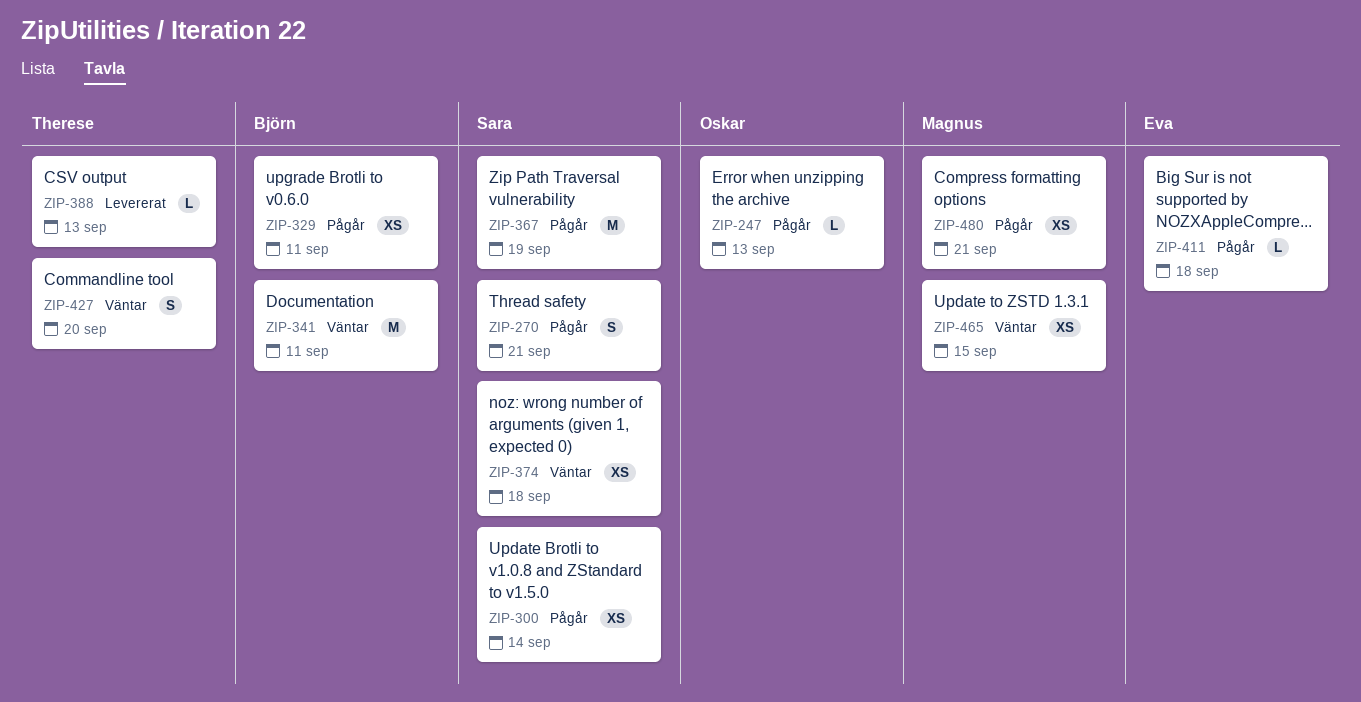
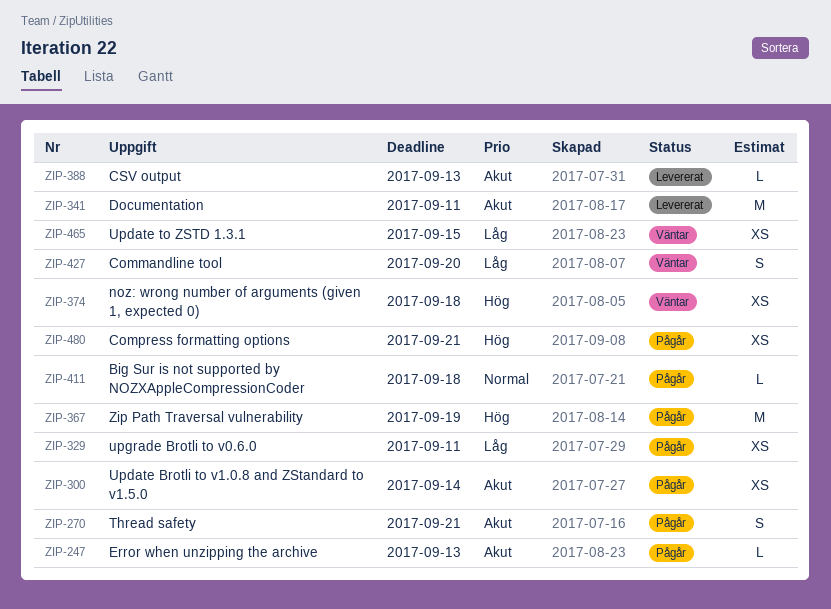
ZIP-341, status: Väntar -> Levererat

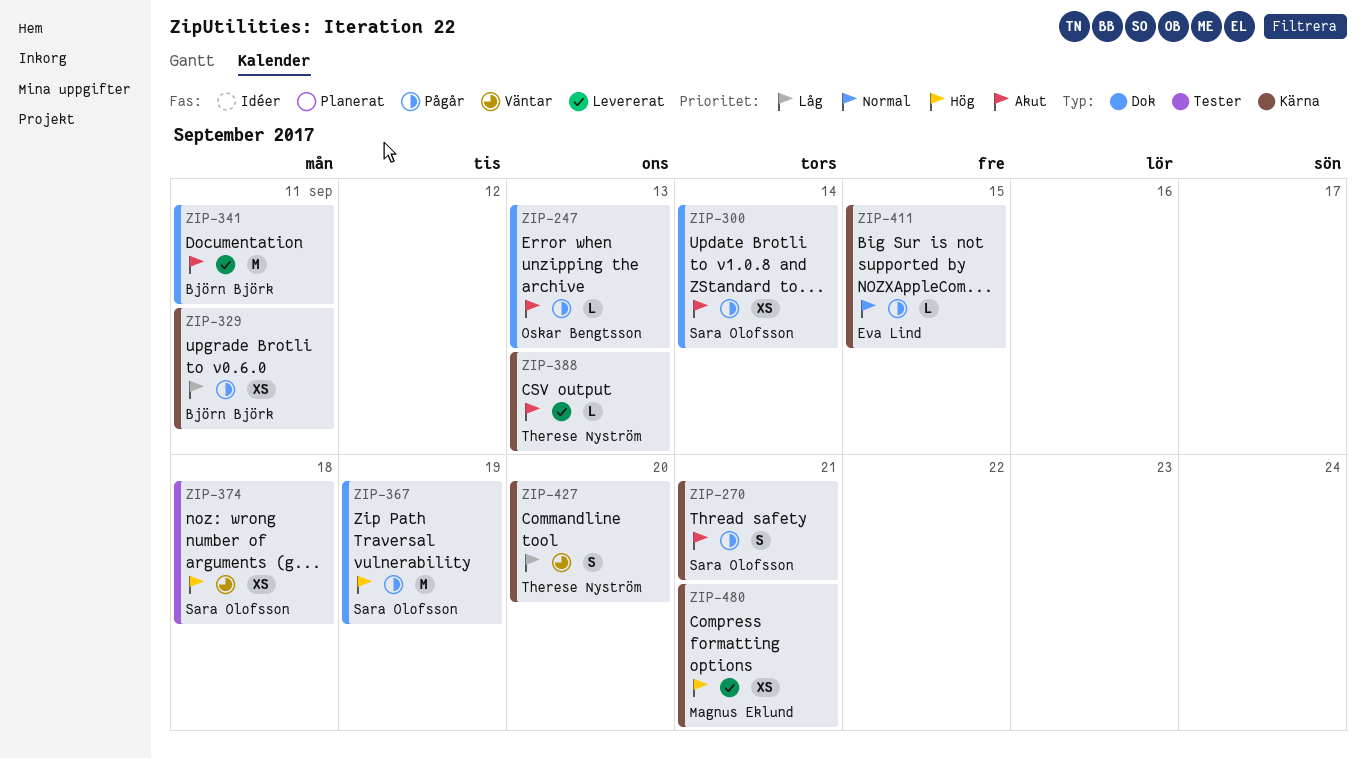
ZIP-411, due: Sep 18 -> Sep 15
ZIP-465: present -> none
ZIP-480, status: Pågår -> Levererat

